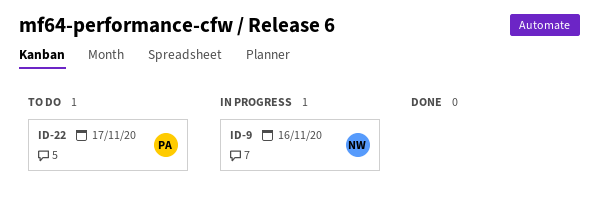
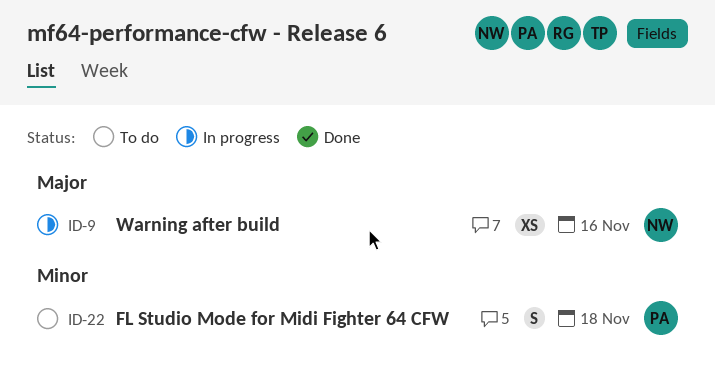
ID-22, due: Nov 17 -> Nov 18

